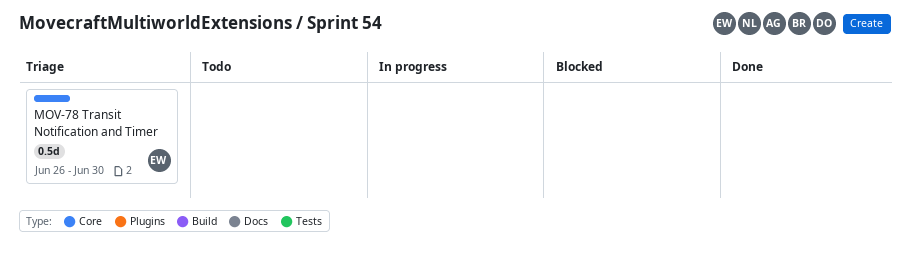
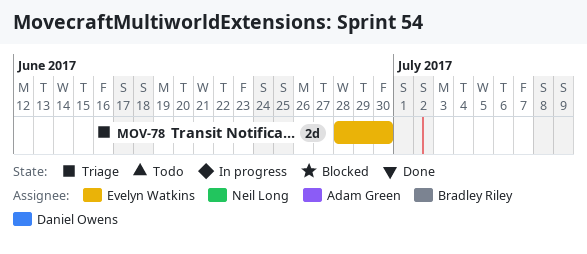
MOV-78, estimate: 0.5d -> 2d
MOV-78, start: Jun 26 -> Jun 28

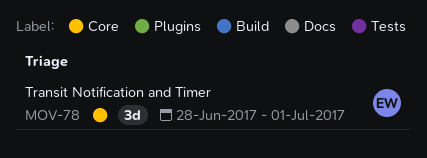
MOV-78, estimate: 2d -> 3d
MOV-78, due: Jun 30 -> Jul 1

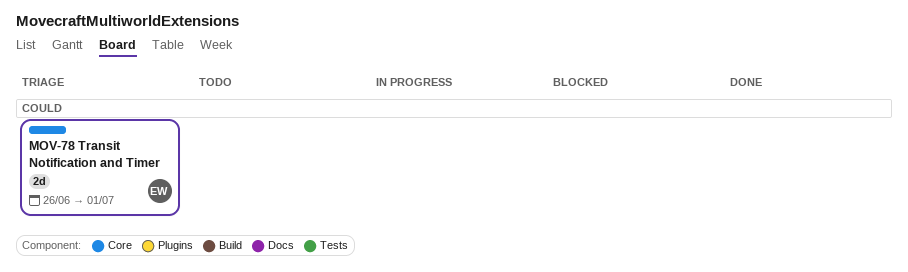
MOV-78, estimate: 3d -> 2d
MOV-78, start: Jun 28 -> Jun 26

